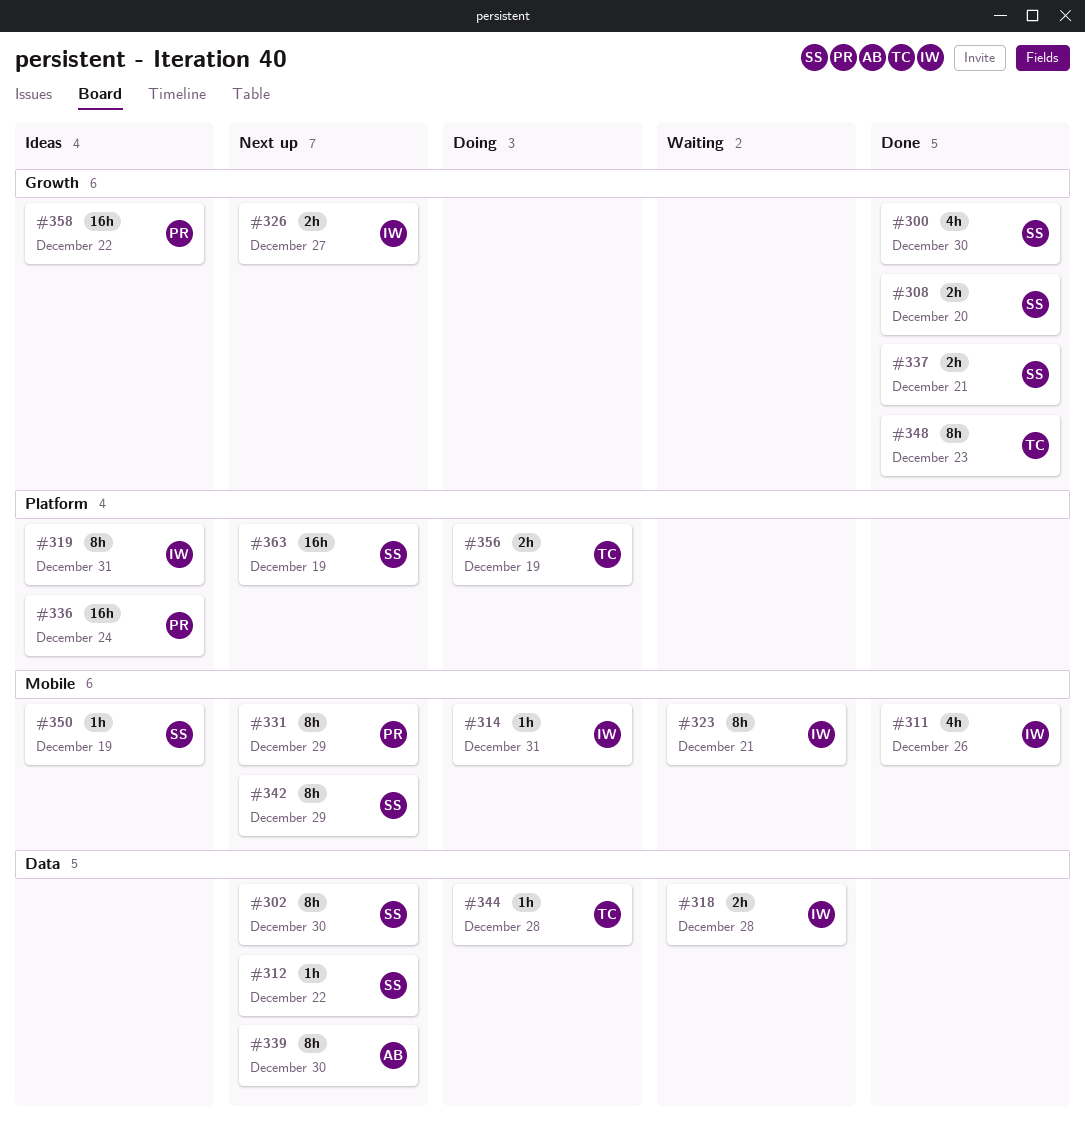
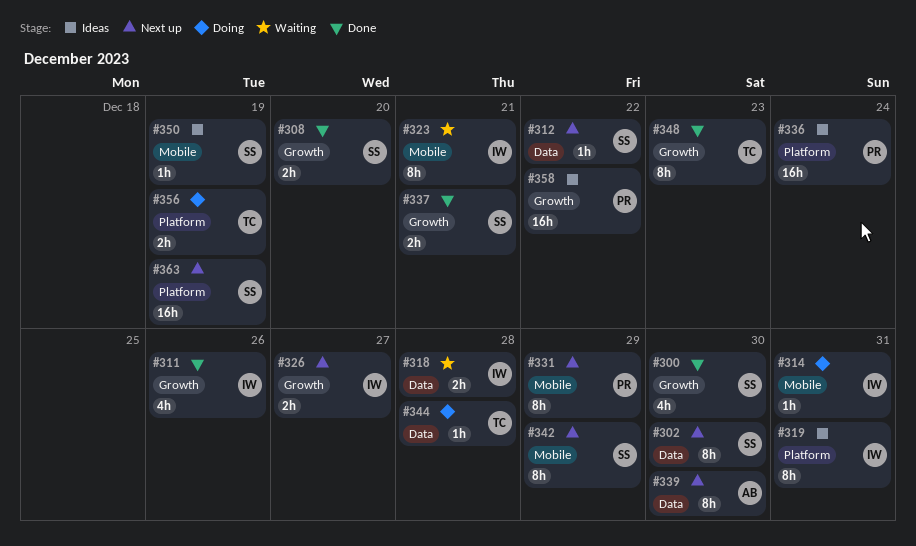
#311, label: Mobile -> Growth

